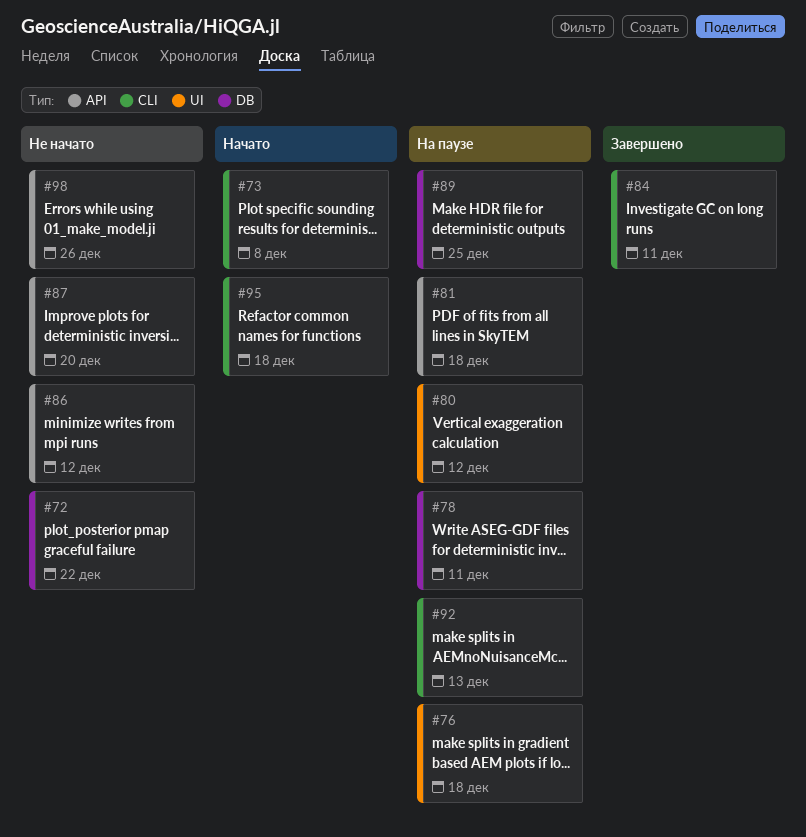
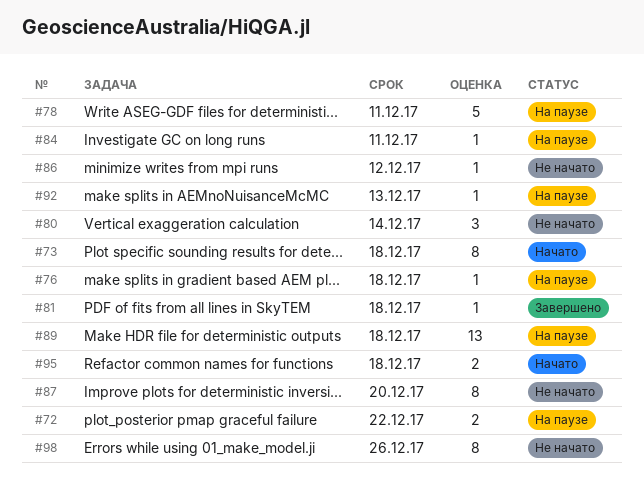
#72, status: Не начато -> На паузе
#73, due: Dec 8 -> Dec 18
#80, status: На паузе -> Не начато
#80, due: Dec 12 -> Dec 14
#81, status: На паузе -> Завершено
#84, status: Завершено -> На паузе
#89, due: Dec 25 -> Dec 18

